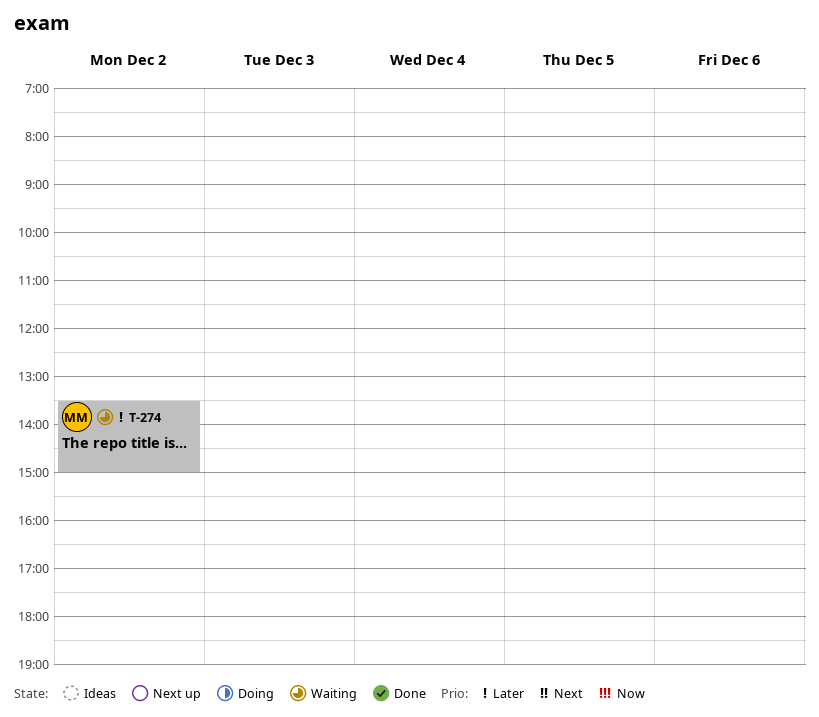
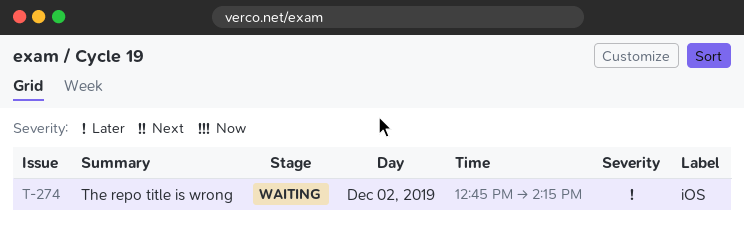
T-274, begins: 13:30 -> 12:45
T-274, ends: 15:00 -> 14:15

